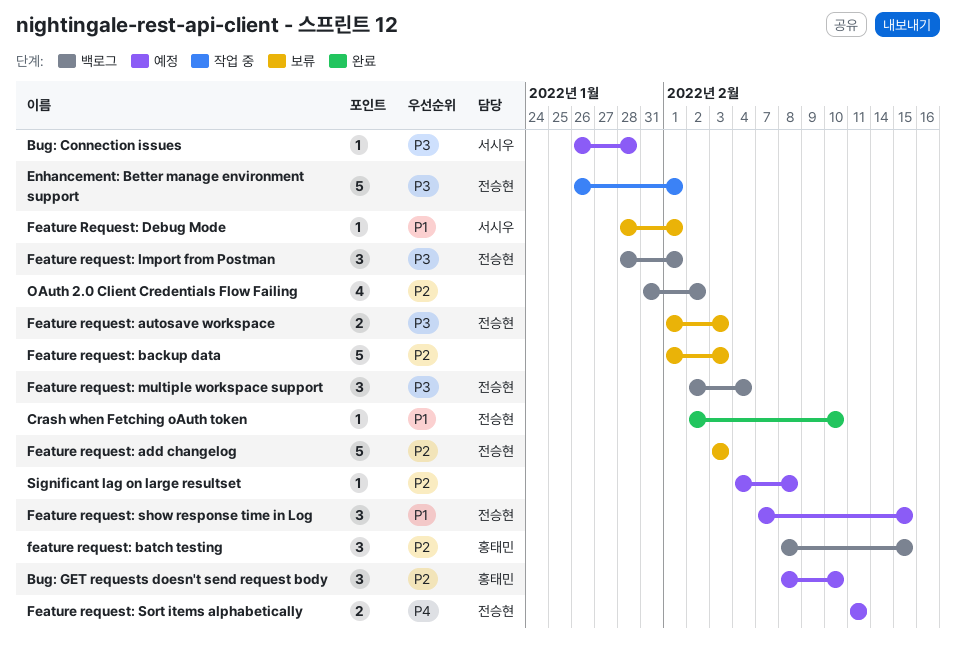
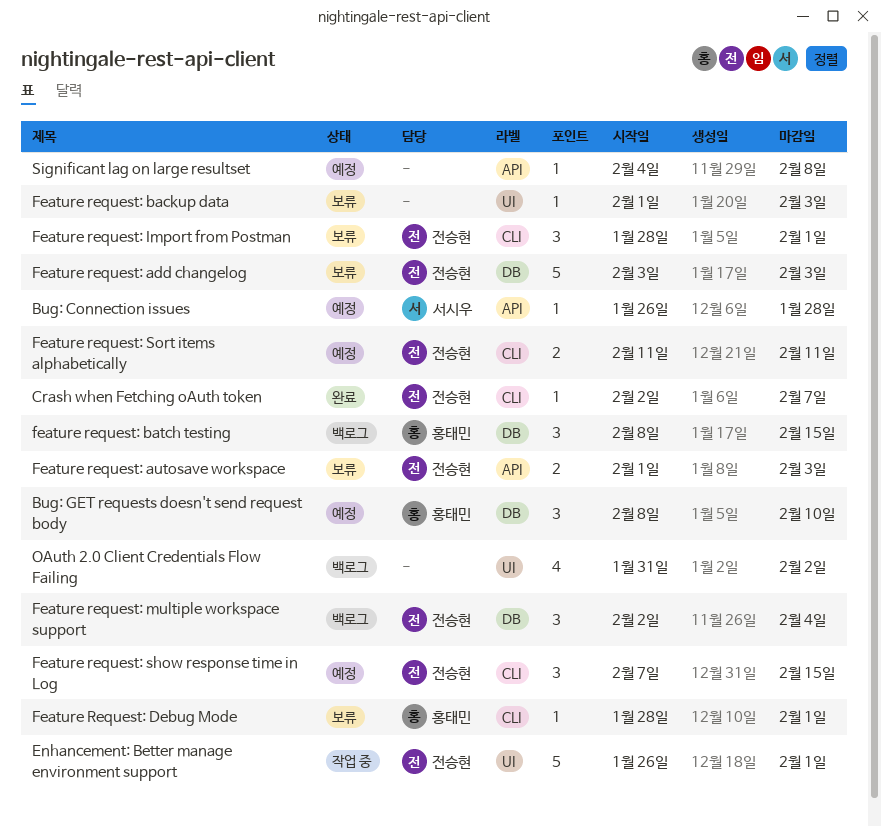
Crash when Fetching oAuth token, due: Feb 10 -> Feb 7
Feature request: backup data, estimate: 5 -> 1
Feature Request: Debug Mode, owner: 서시우 -> 홍태민
Feature request: Import from Postman, status: 백로그 -> 보류

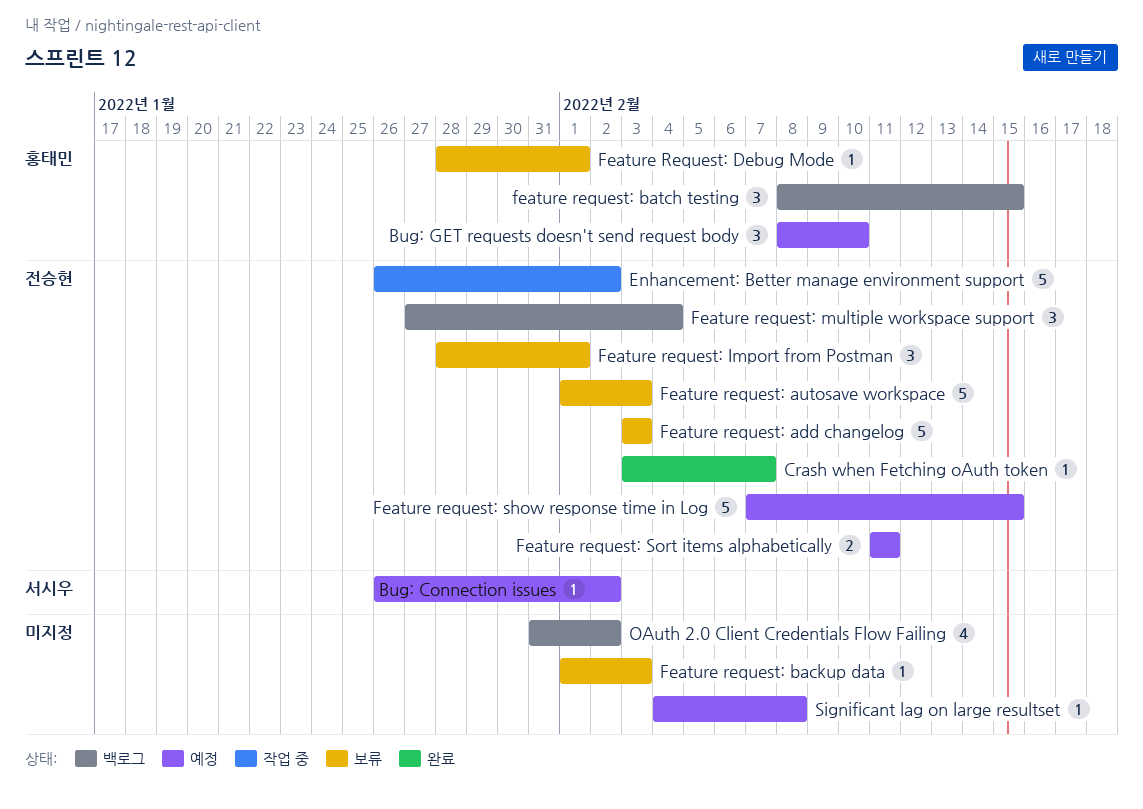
Bug: Connection issues, due: Jan 28 -> Feb 2
Crash when Fetching oAuth token, start: Feb 2 -> Feb 3
Enhancement: Better manage environment support, due: Feb 1 -> Feb 2
Feature request: autosave workspace, estimate: 2 -> 5
Feature request: multiple workspace support, start: Feb 2 -> Jan 27
Feature request: show response time in Log, estimate: 3 -> 5

